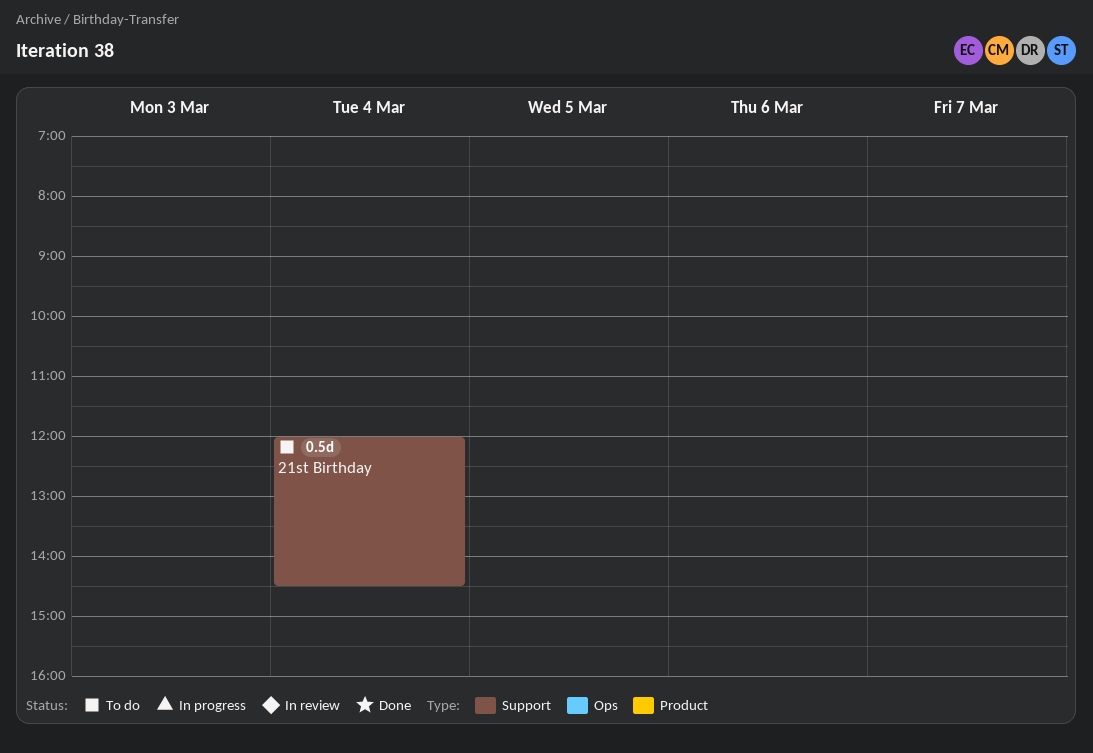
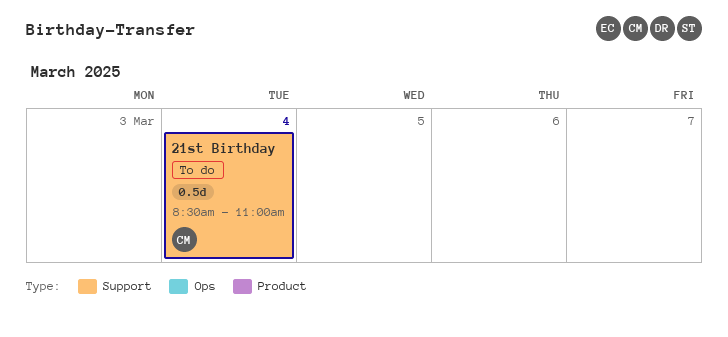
21st Birthday, begins: 12:00 -> 08:30
21st Birthday, ends: 14:30 -> 11:00

